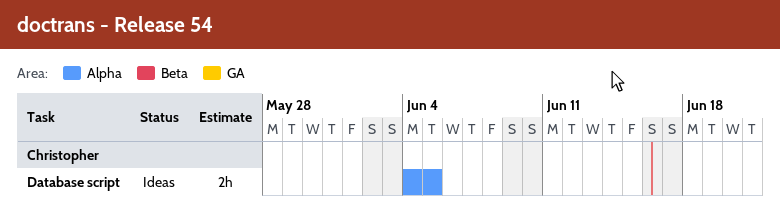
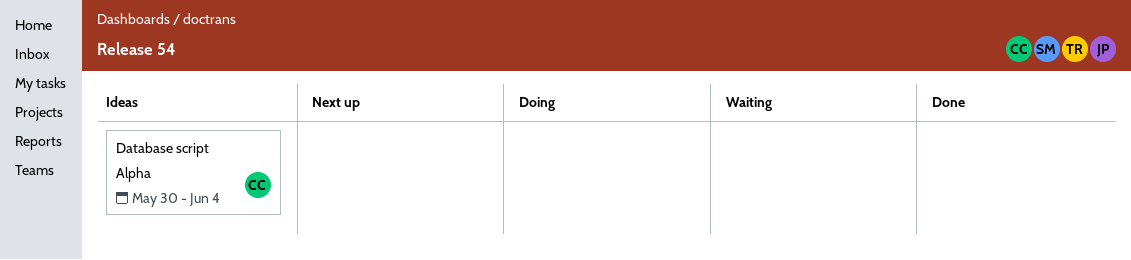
Database script, start: Jun 4 -> May 30
Database script, due: Jun 5 -> Jun 4

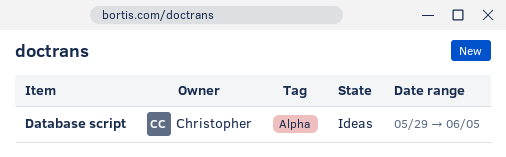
Database script, start: May 30 -> May 29
Database script, due: Jun 4 -> Jun 5

